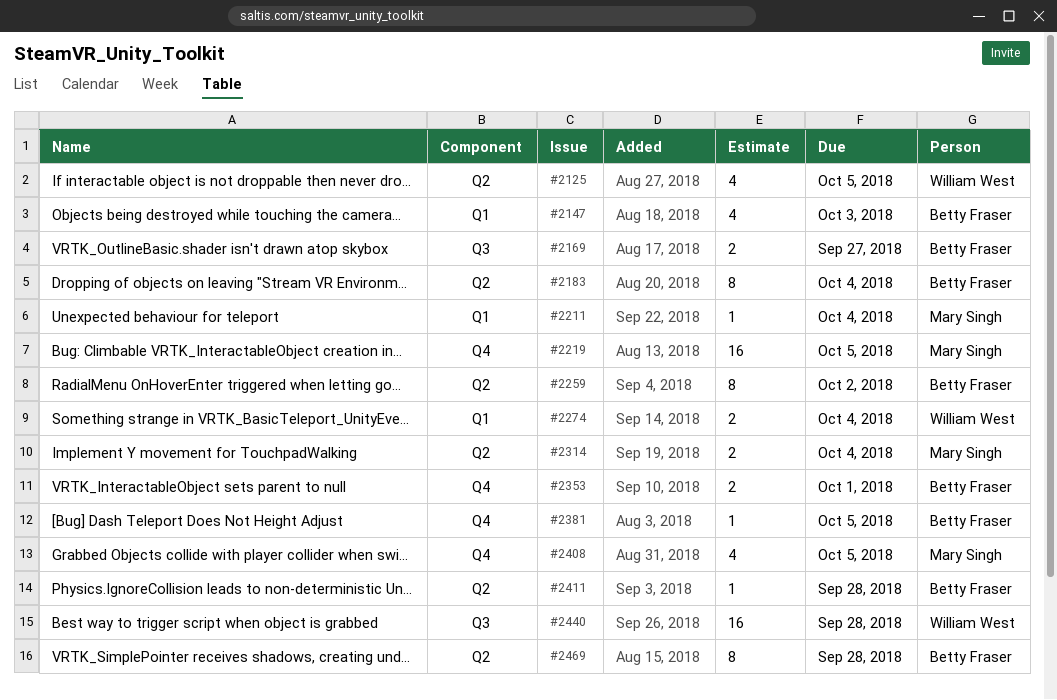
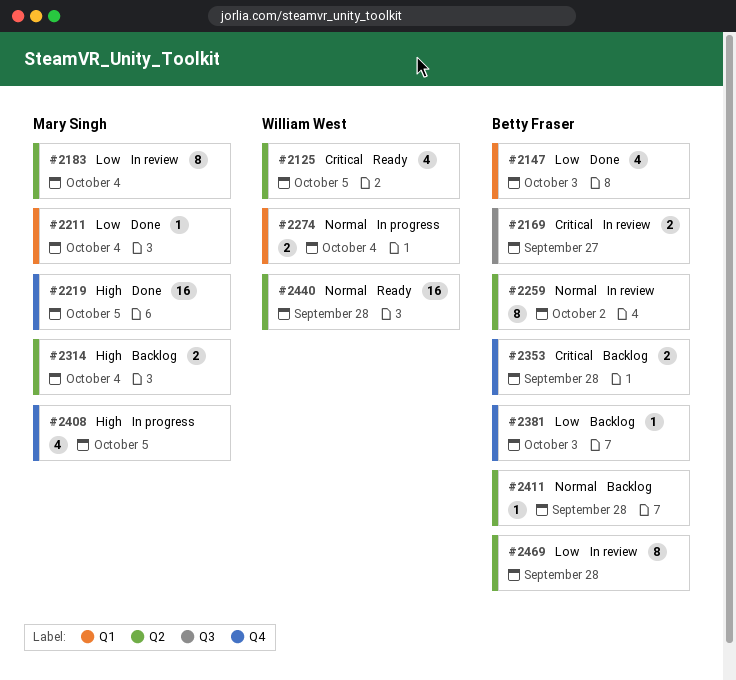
#2183, owner: Betty Fraser -> Mary Singh
#2353, due: Oct 1 -> Sep 28
#2381, due: Oct 5 -> Oct 3
#2440, label: Q3 -> Q2

